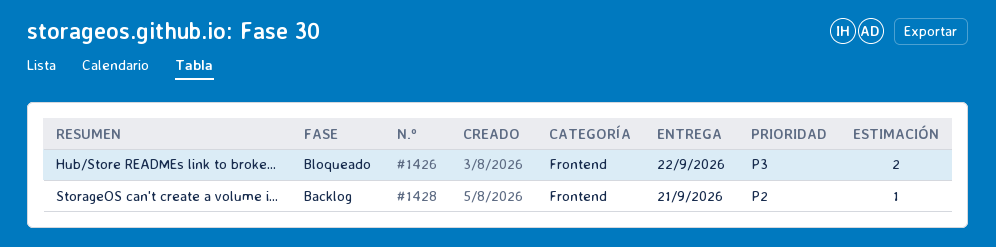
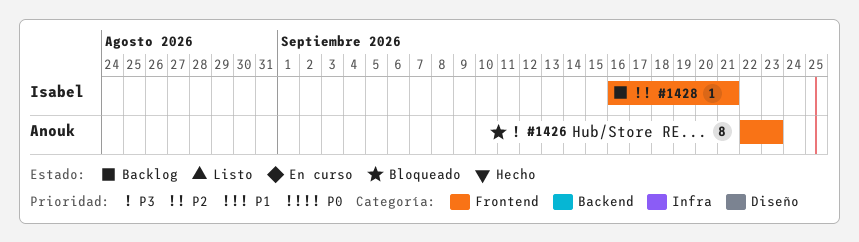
#1426, estimate: 2 -> 8
#1426, due: Sep 22 -> Sep 23

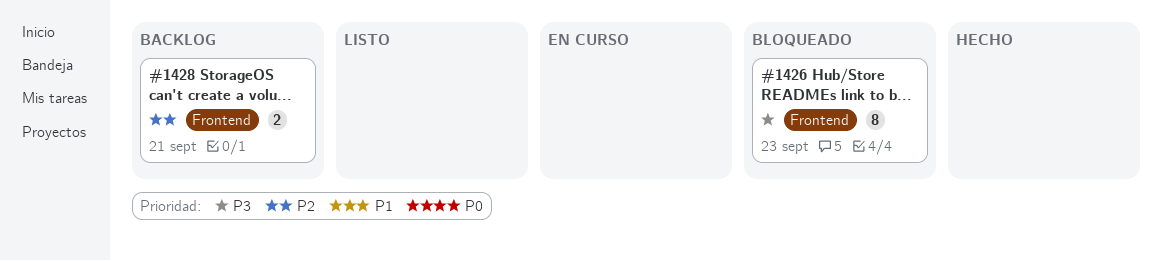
#1428, estimate: 1 -> 2

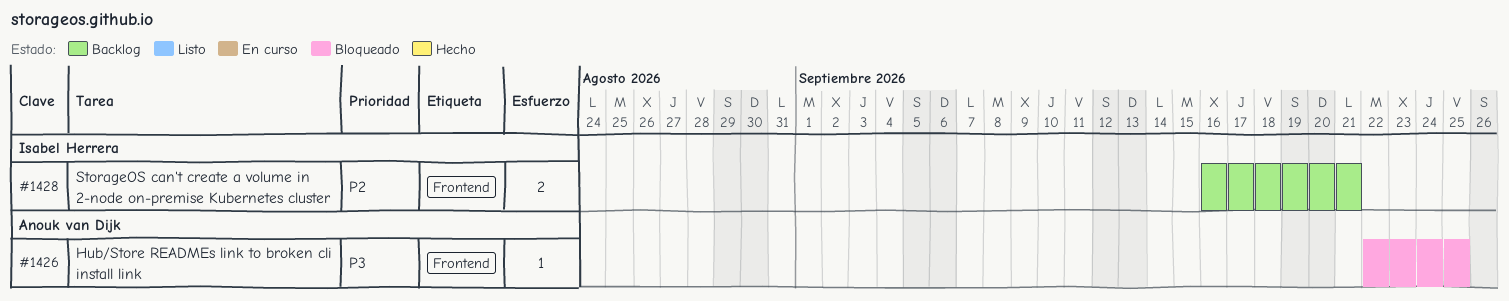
#1426, estimate: 8 -> 1
#1426, due: Sep 23 -> Sep 25

